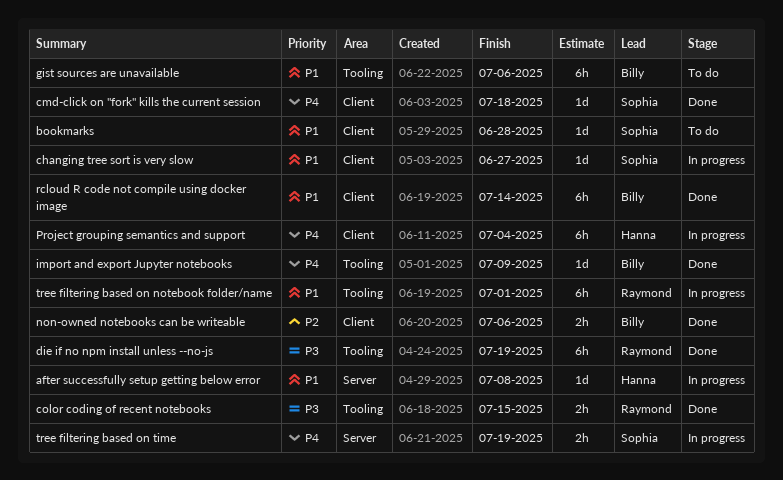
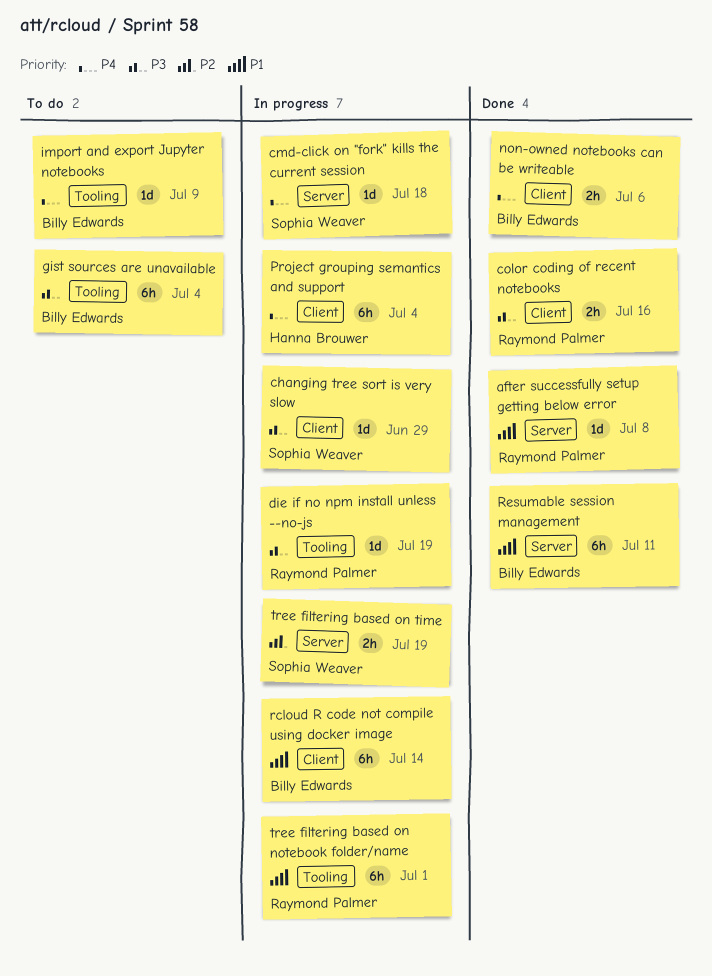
after successfully setup getting below error, status: In progress -> Done
after successfully setup getting below error, owner: Hanna Brouwer -> Raymond Palmer
bookmarks: present -> none
changing tree sort is very slow, priority: P1 -> P3
changing tree sort is very slow, due: Jun 27 -> Jun 29
cmd-click on "fork" kills the current session, status: Done -> In progress
cmd-click on "fork" kills the current session, label: Client -> Server
color coding of recent notebooks, label: Tooling -> Client
color coding of recent notebooks, due: Jul 15 -> Jul 16
die if no npm install unless --no-js, status: Done -> In progress
die if no npm install unless --no-js, estimate: 6h -> 1d
gist sources are unavailable, priority: P1 -> P3
gist sources are unavailable, due: Jul 6 -> Jul 4
import and export Jupyter notebooks, status: Done -> To do
non-owned notebooks can be writeable, priority: P2 -> P4
rcloud R code not compile using docker image, status: Done -> In progress
Resumable session management: none -> present
tree filtering based on time, priority: P4 -> P2

